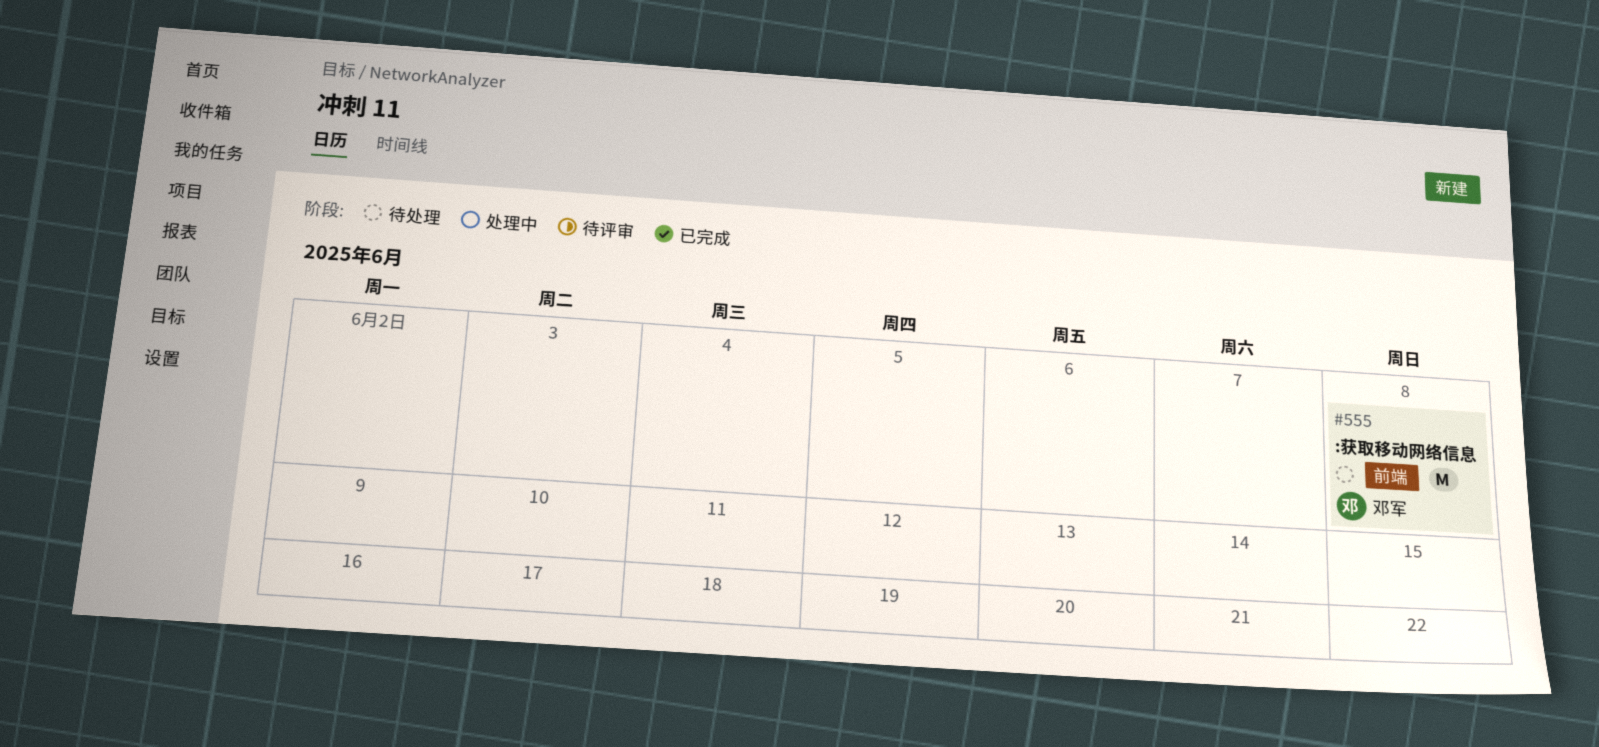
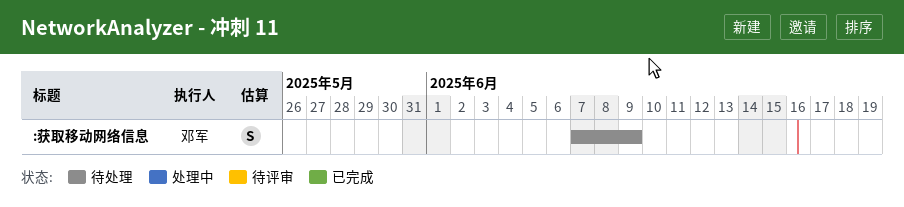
:获取移动网络信息, estimate: M -> S
:获取移动网络信息, due: Jun 8 -> Jun 9

